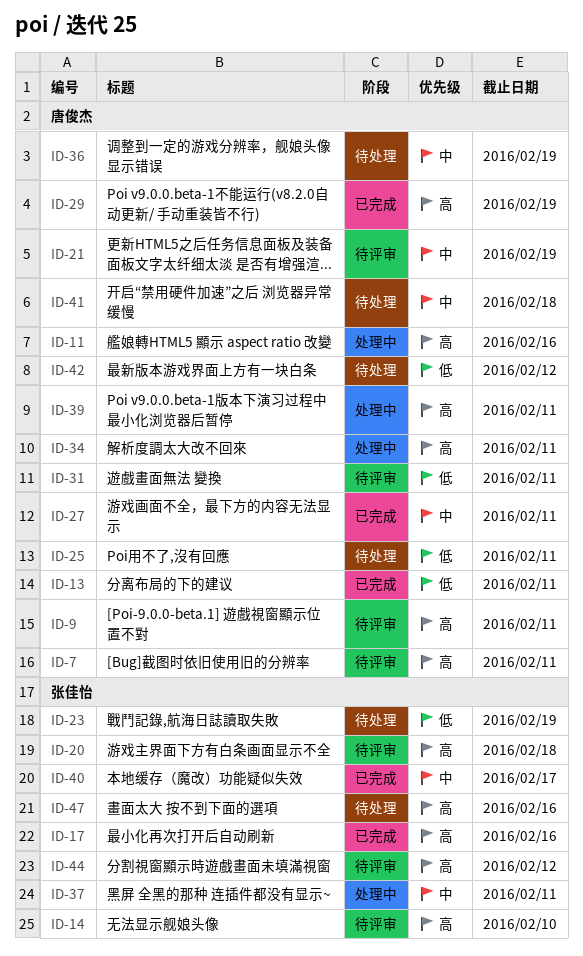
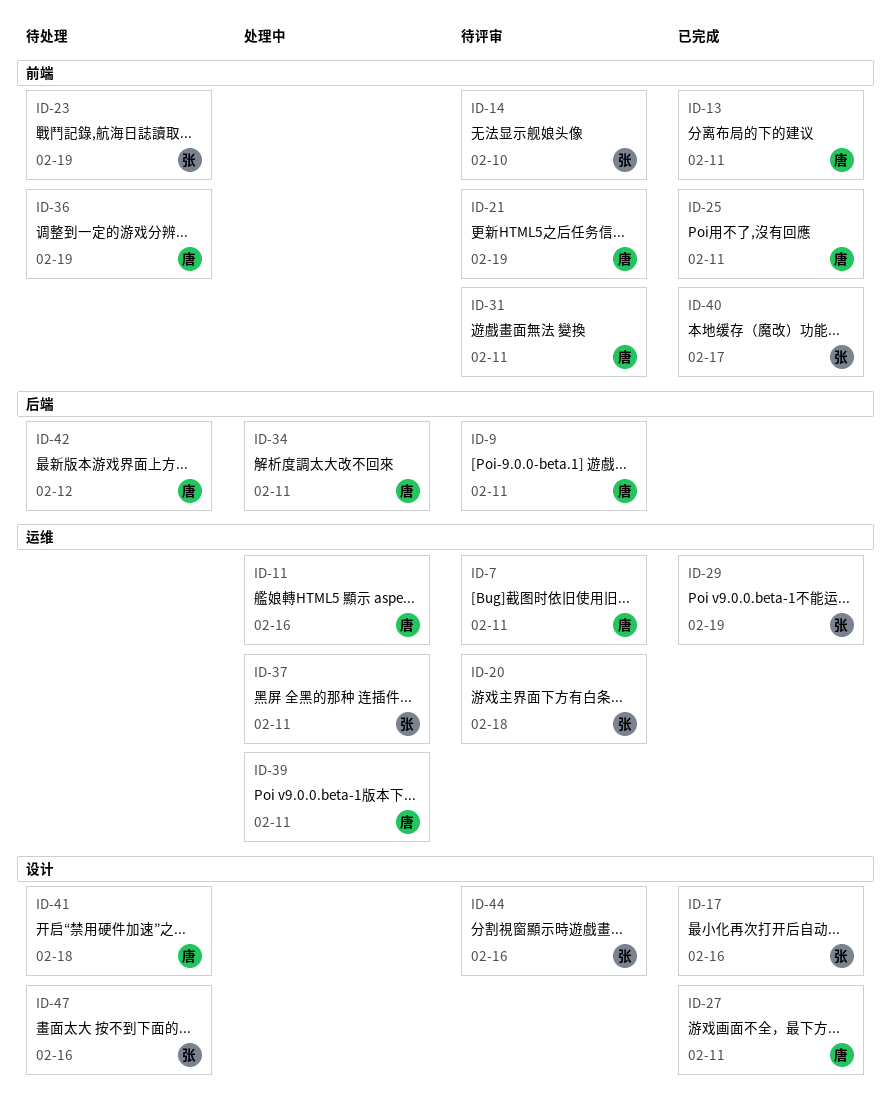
ID-25, status: 待处理 -> 已完成
ID-29, owner: 唐俊杰 -> 张佳怡
ID-44, due: Feb 12 -> Feb 16

